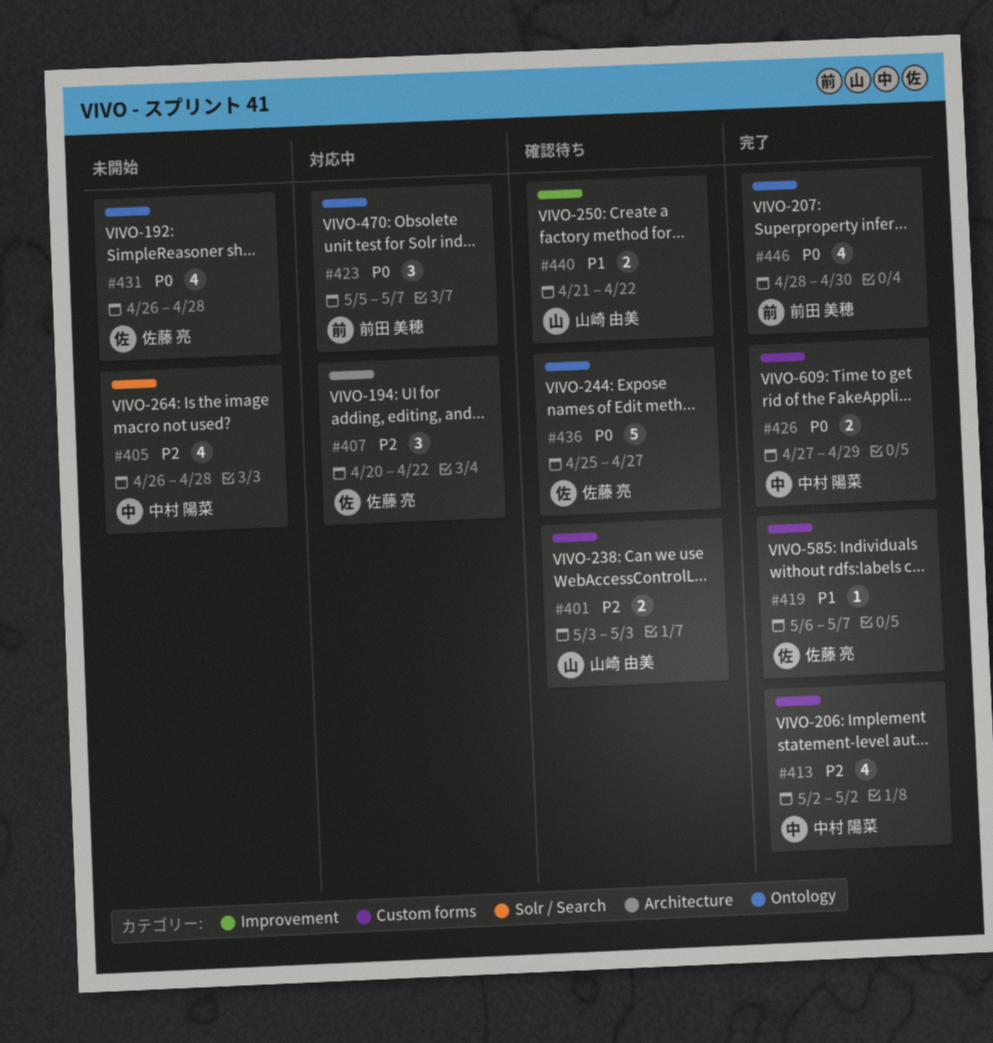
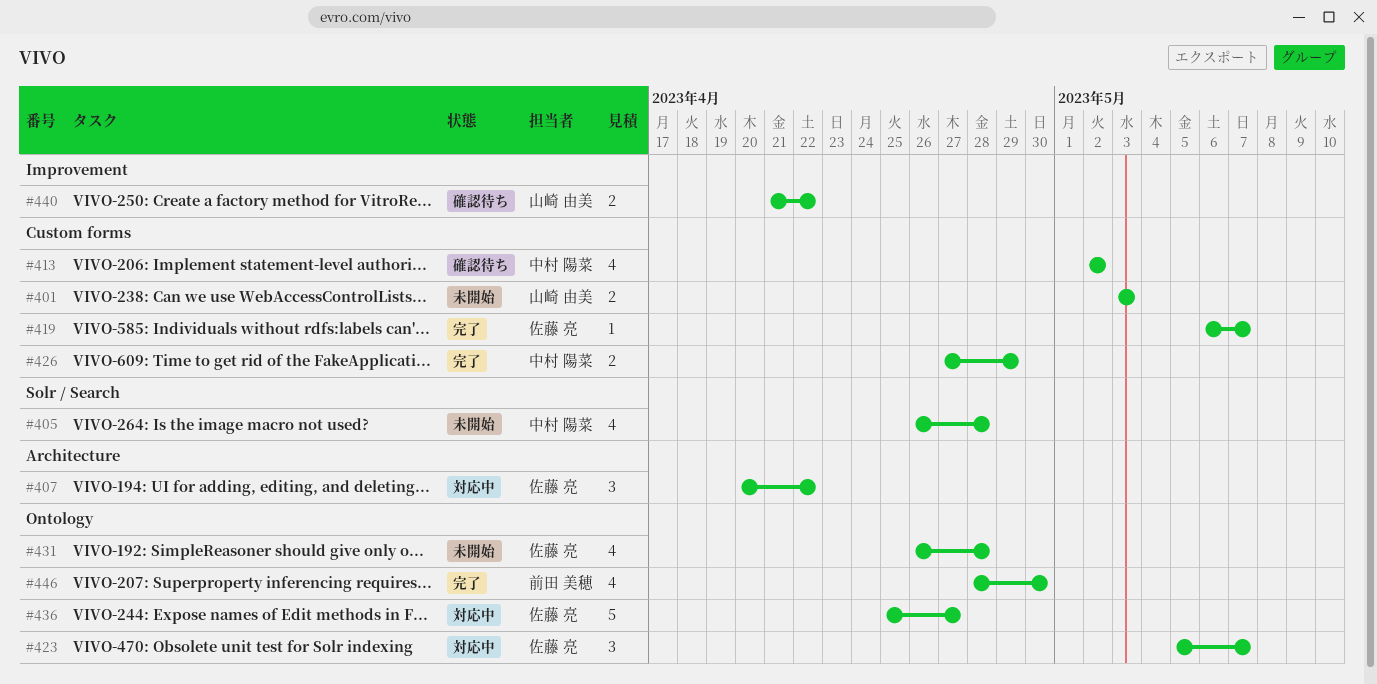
#401, status: 確認待ち -> 未開始
#413, status: 完了 -> 確認待ち
#423, owner: 前田 美穂 -> 佐藤 亮
#436, status: 確認待ち -> 対応中

